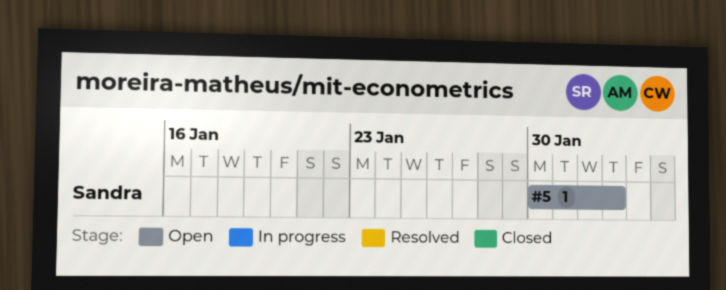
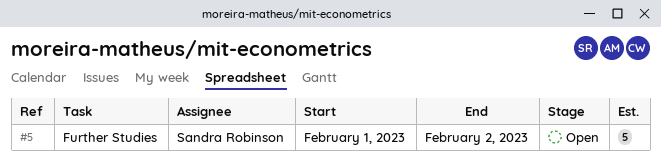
#5, estimate: 1 -> 5
#5, start: Jan 30 -> Feb 1

